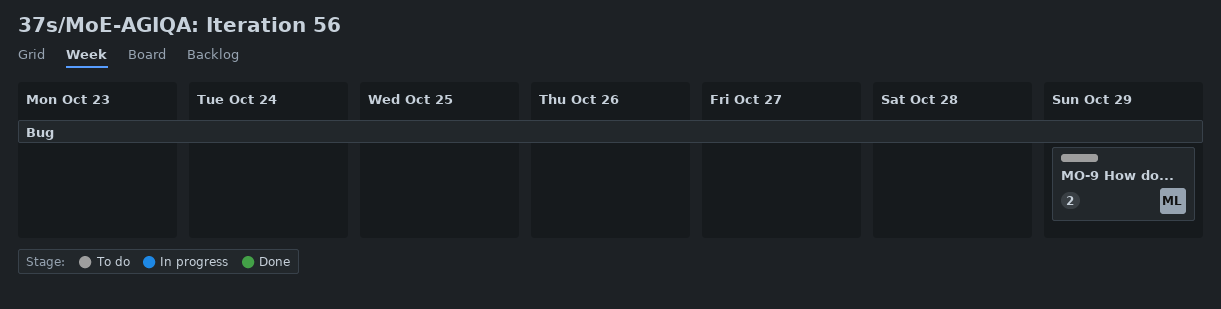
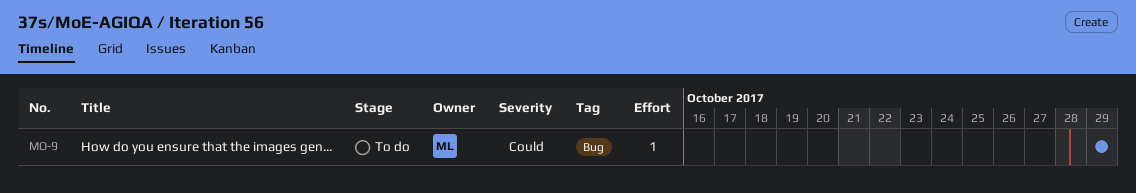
MO-9, estimate: 2 -> 1

